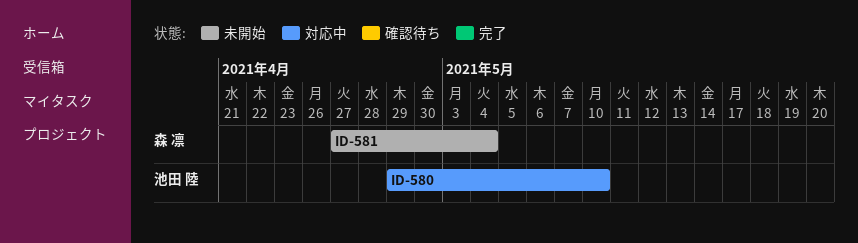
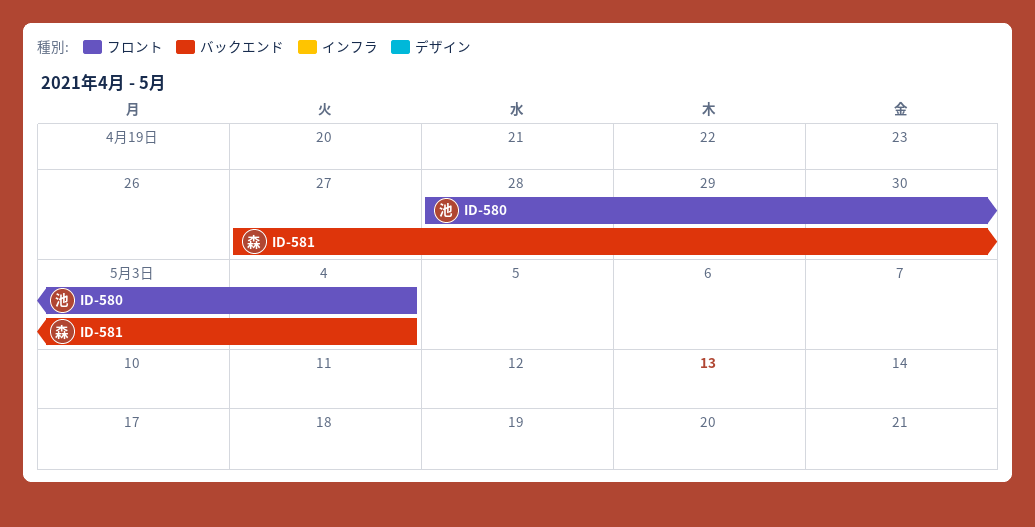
ID-580, start: Apr 29 -> Apr 28
ID-580, due: May 10 -> May 4

